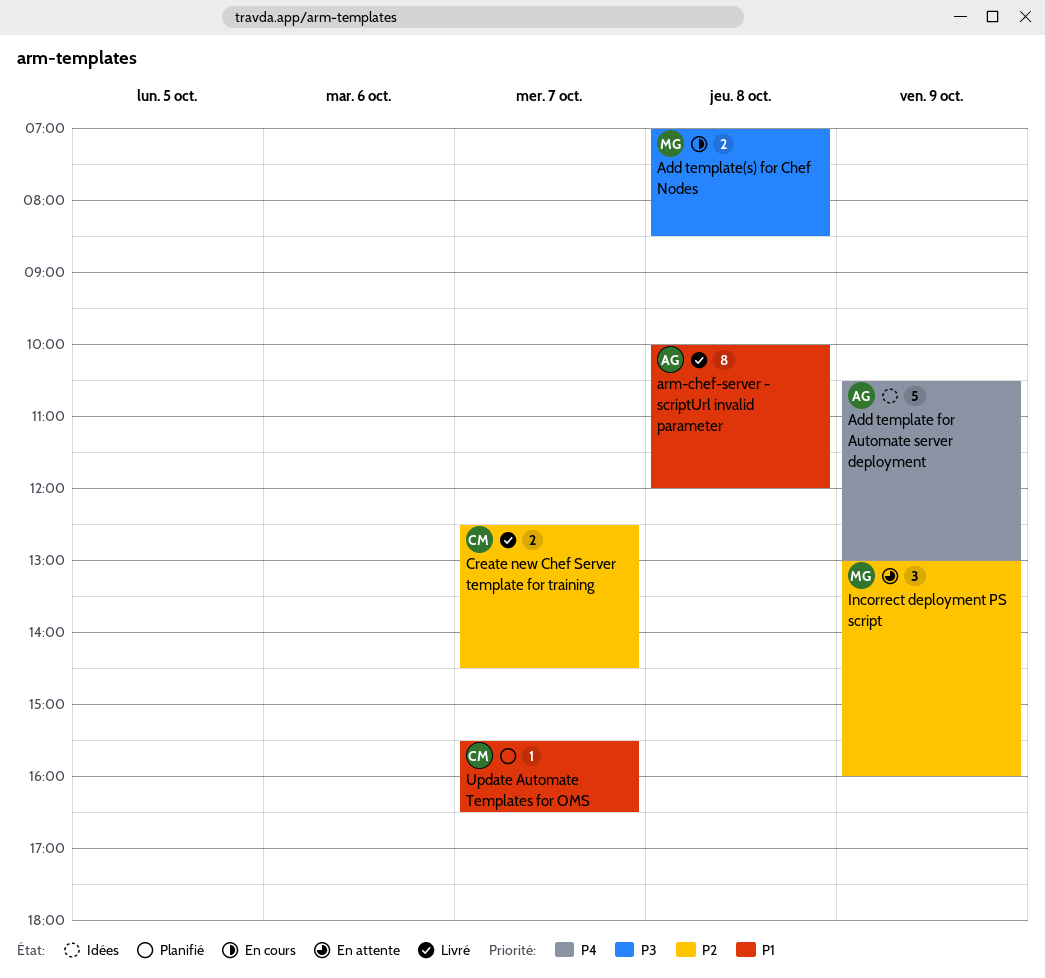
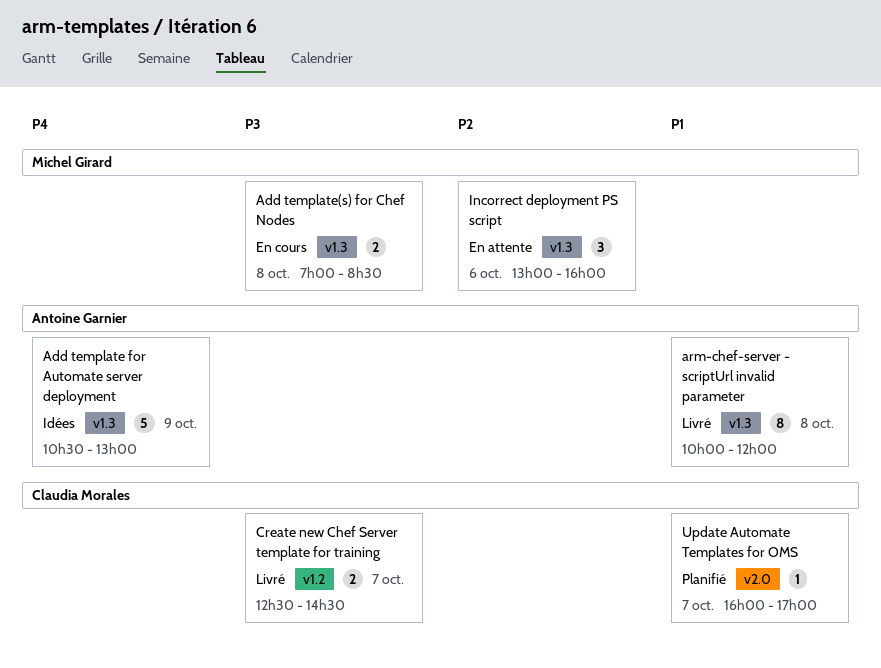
Create new Chef Server template for training, priority: P2 -> P3
Incorrect deployment PS script, day: Oct 9 -> Oct 6
Update Automate Templates for OMS, begins: 15:30 -> 16:00
Update Automate Templates for OMS, ends: 16:30 -> 17:00

